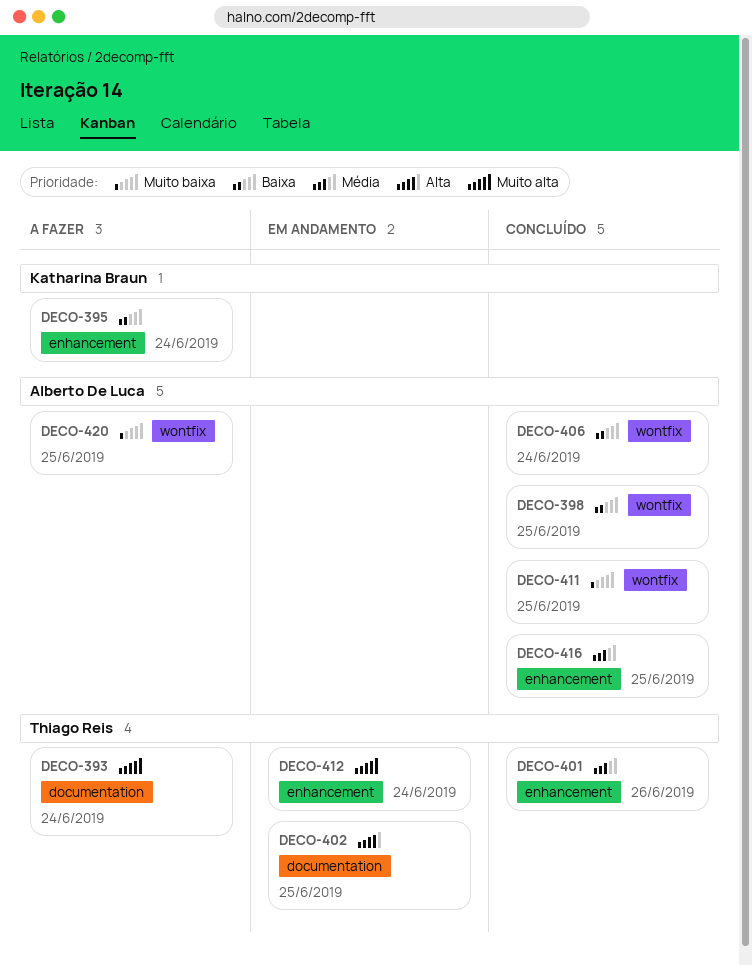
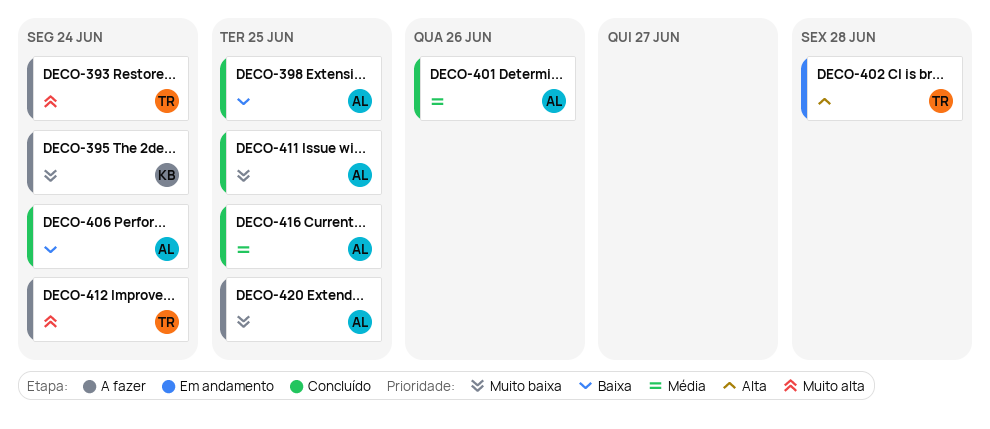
DECO-395, priority: Baixa -> Muito baixa
DECO-401, owner: Thiago Reis -> Alberto De Luca
DECO-402, due: Jun 25 -> Jun 28
DECO-412, status: Em andamento -> A fazer

